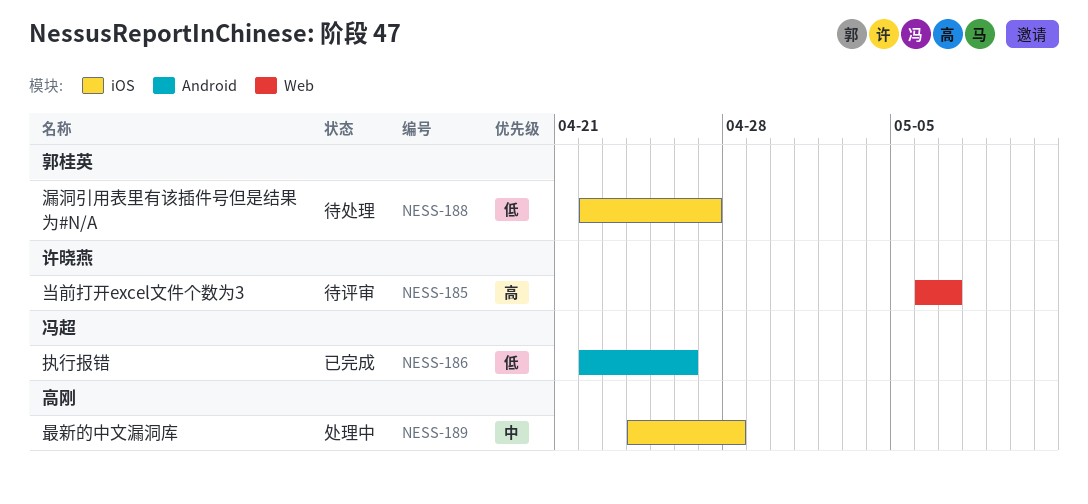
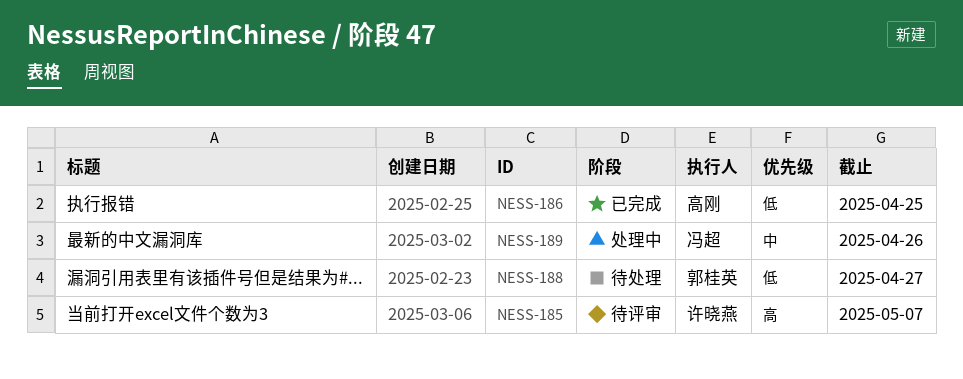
NESS-186, owner: 冯超 -> 高刚
NESS-186, due: Apr 26 -> Apr 25
NESS-189, owner: 高刚 -> 冯超
NESS-189, due: Apr 28 -> Apr 26

